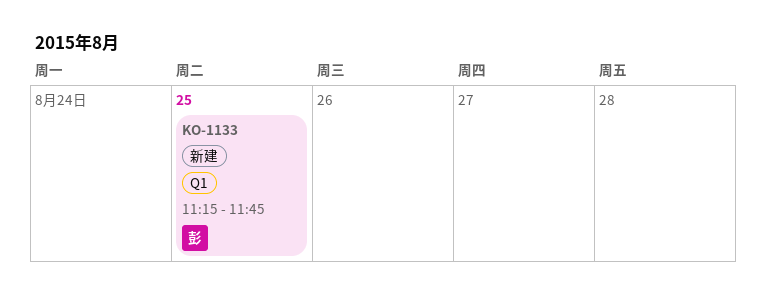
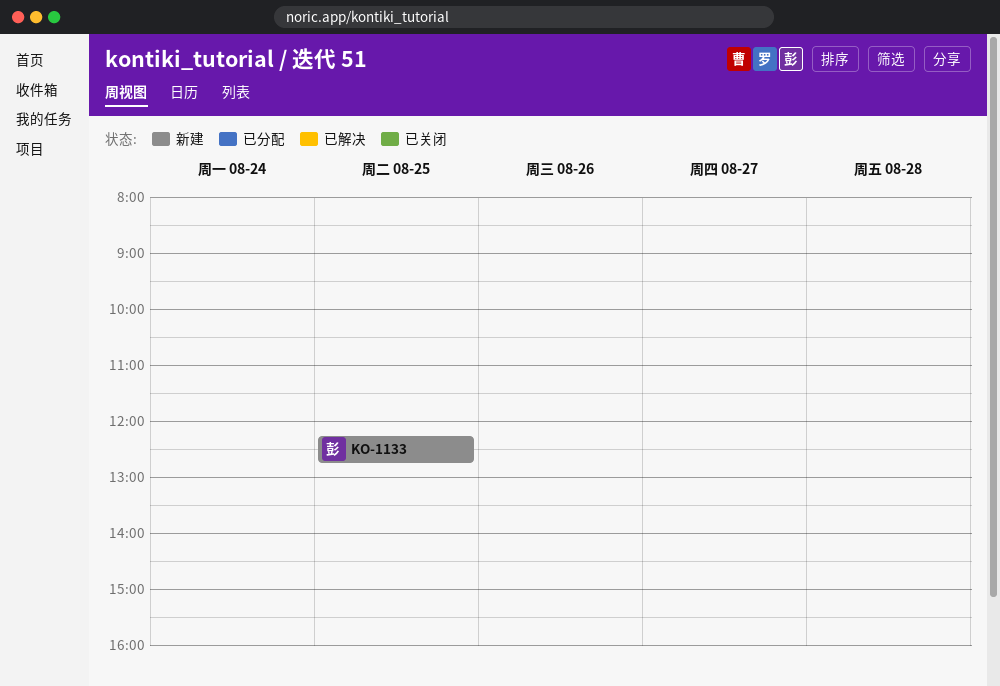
KO-1133, begins: 11:15 -> 12:15
KO-1133, ends: 11:45 -> 12:45

